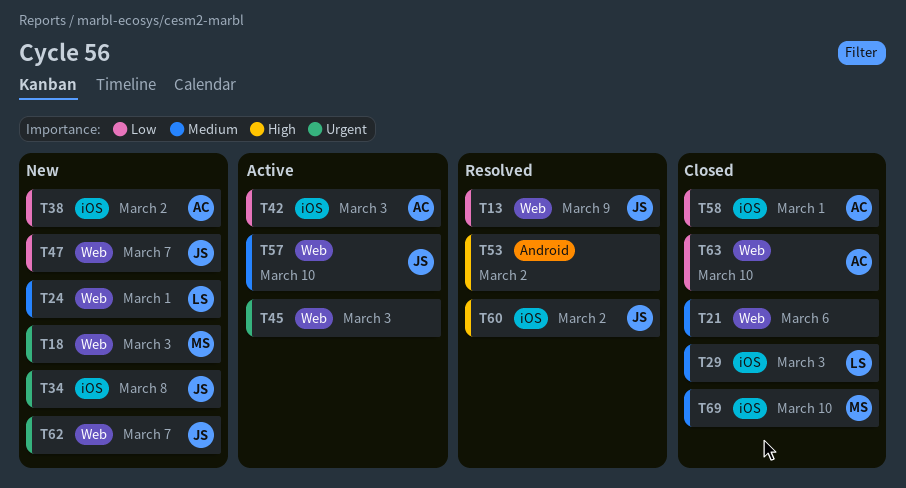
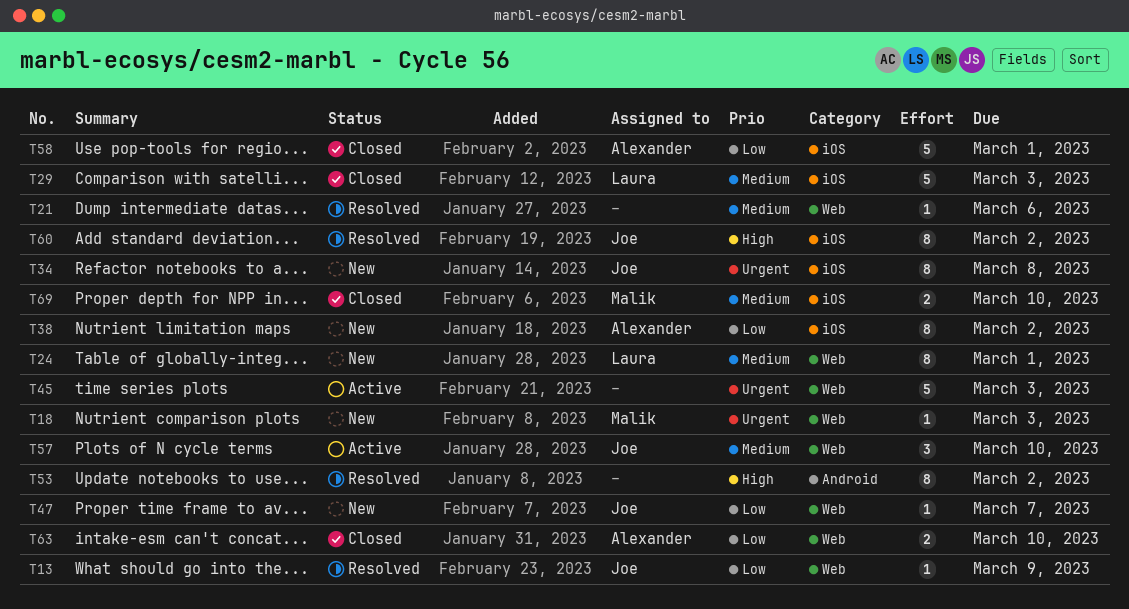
T21, status: Closed -> Resolved
T42: present -> none
T62: present -> none

